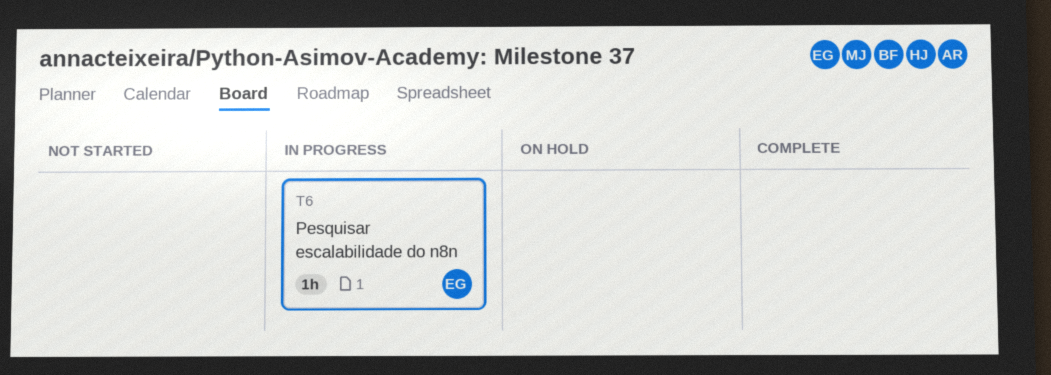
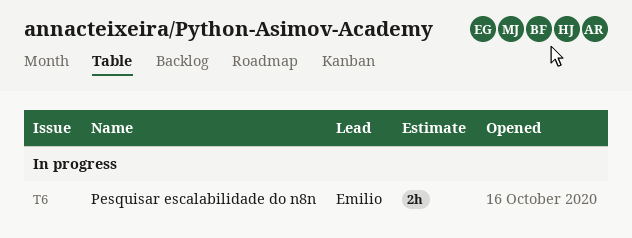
T6, estimate: 1h -> 2h

